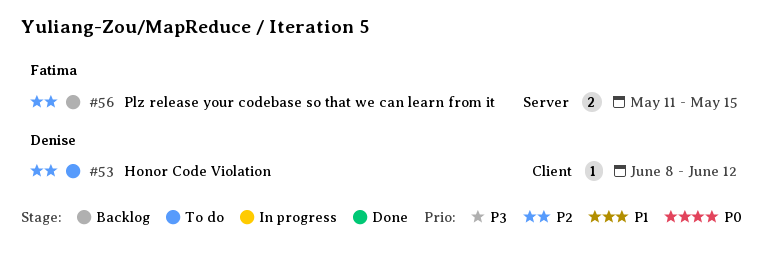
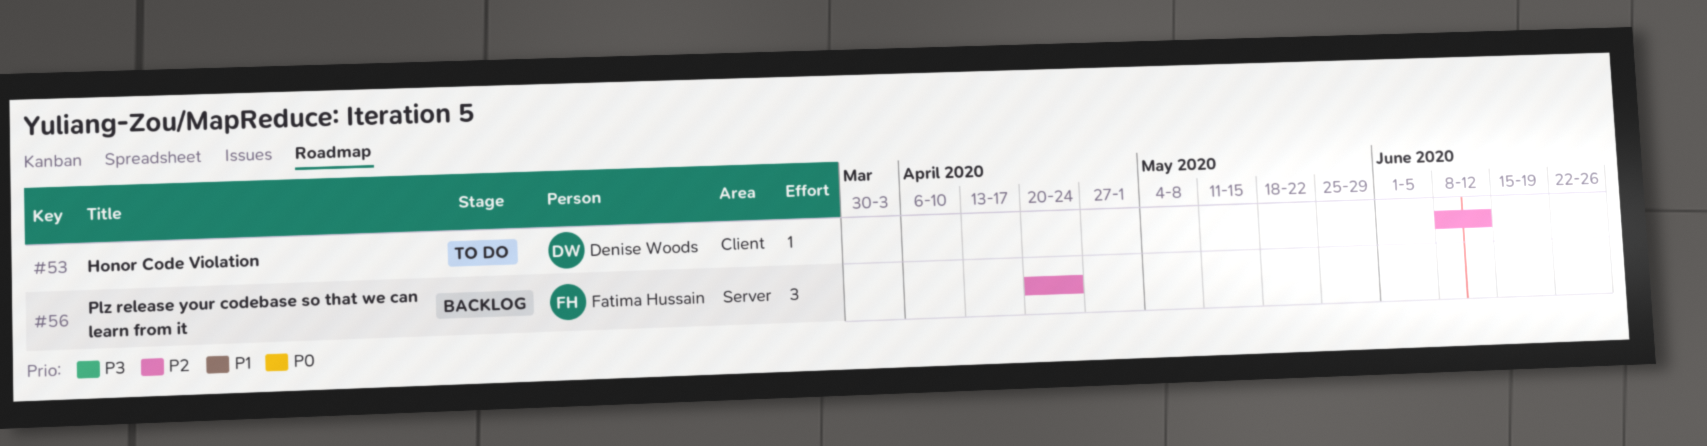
#56, estimate: 2 -> 3
#56, start: May 11 -> Apr 20
#56, due: May 15 -> Apr 24

